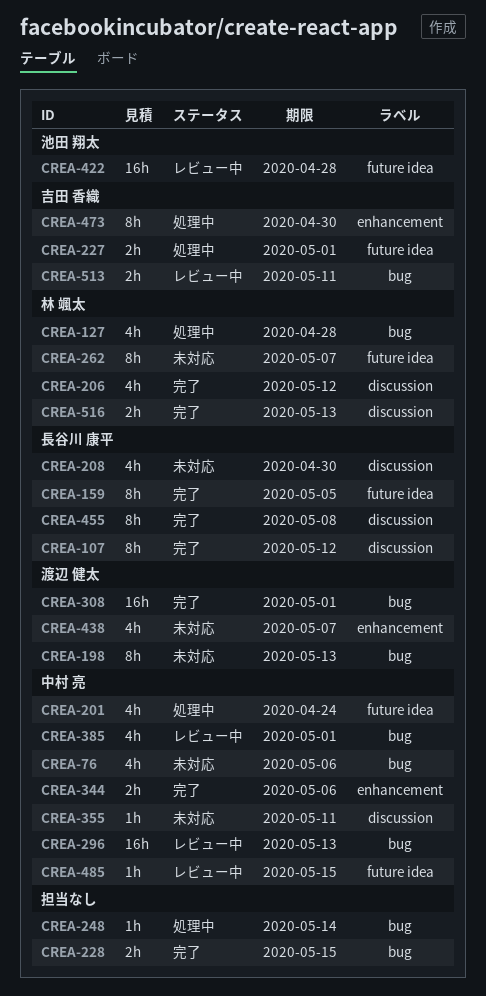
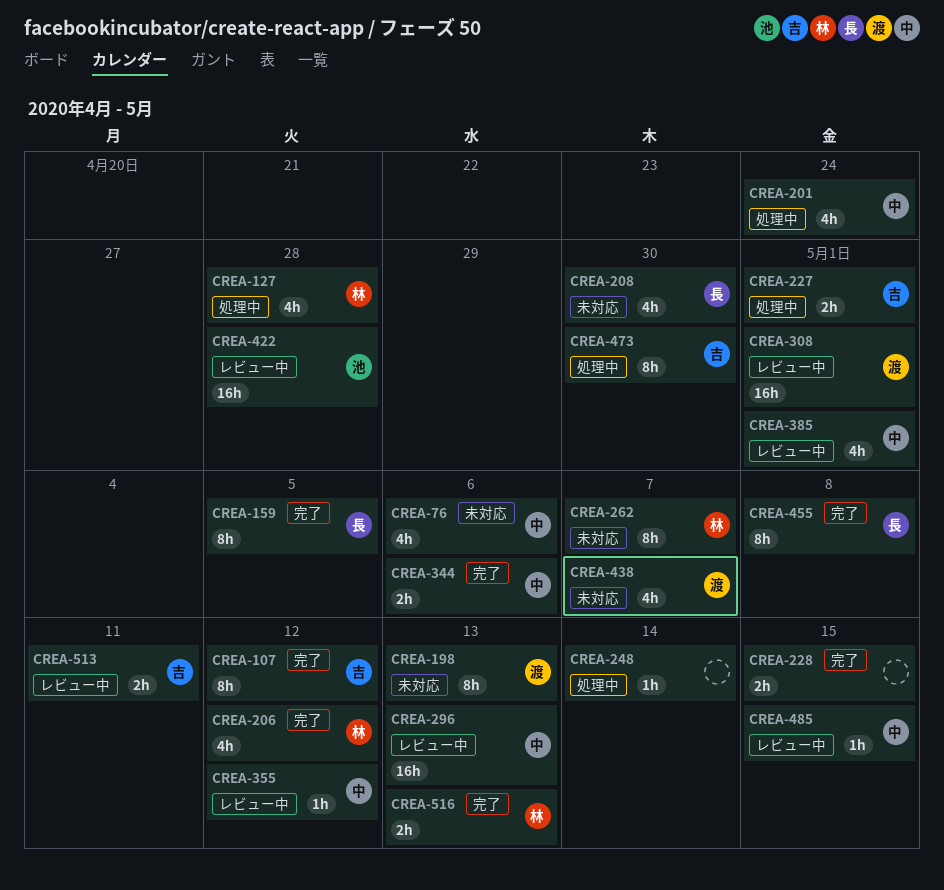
CREA-107, owner: 長谷川 康平 -> 吉田 香織
CREA-308, status: 完了 -> レビュー中
CREA-355, status: 未対応 -> レビュー中
CREA-355, due: May 11 -> May 12

